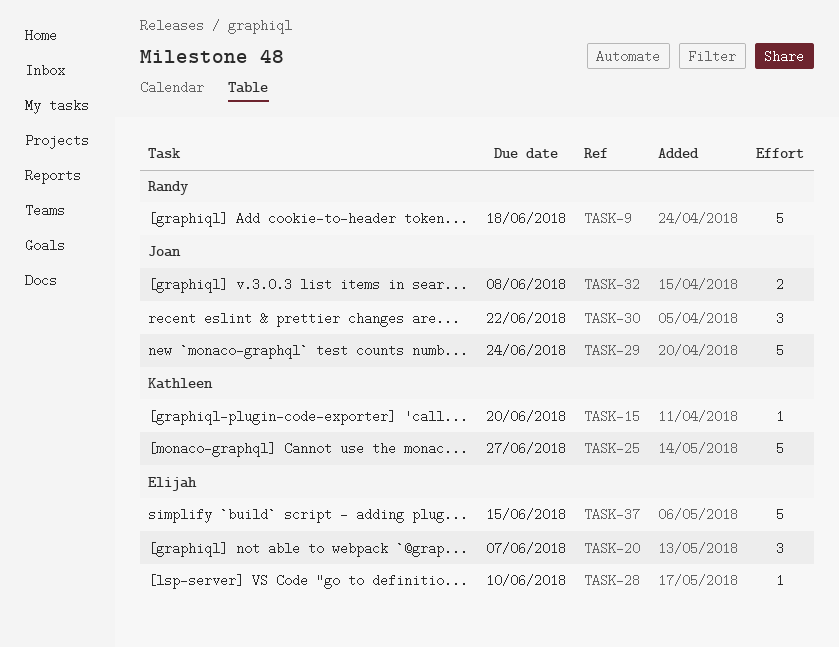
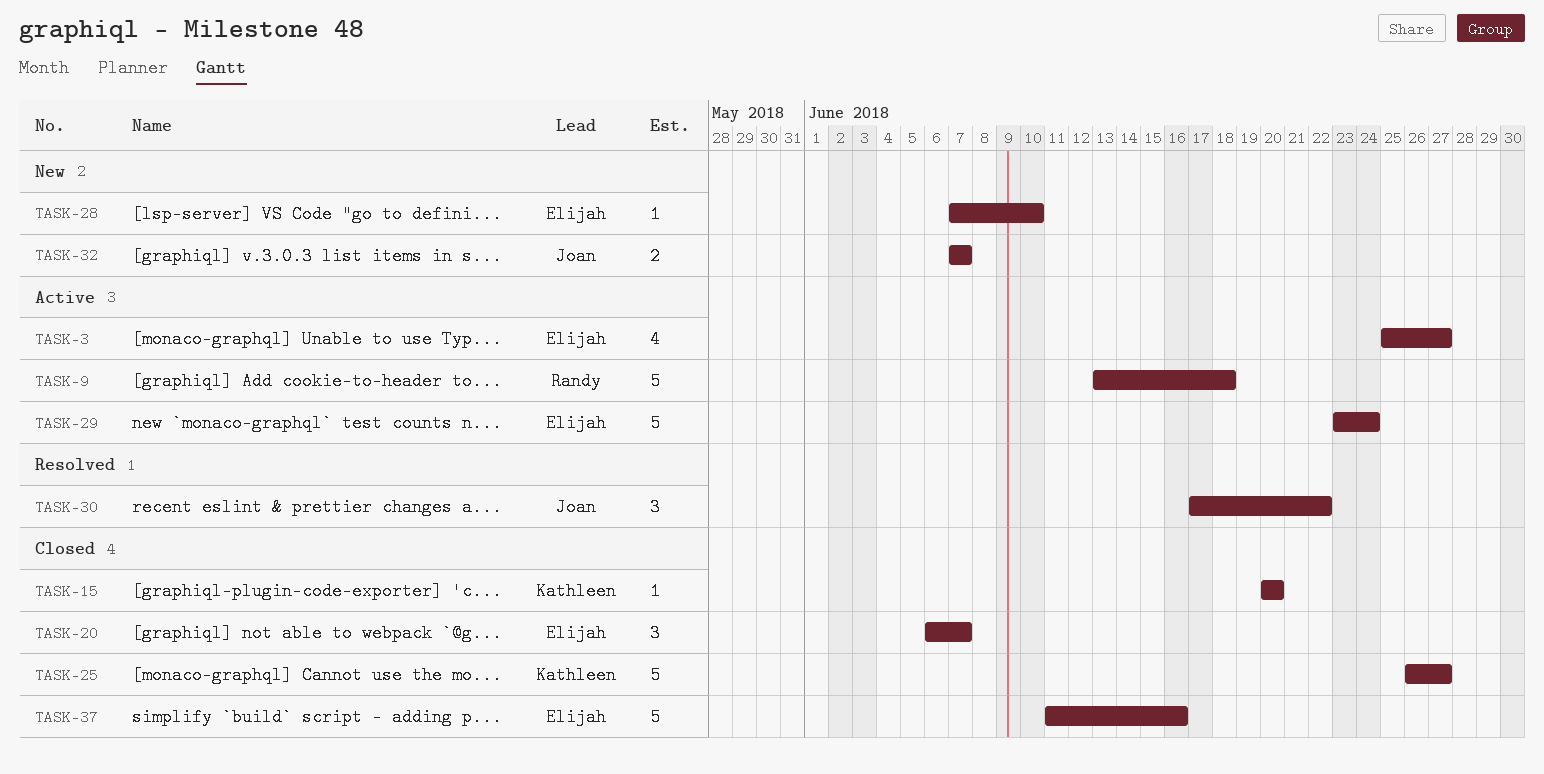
TASK-3: none -> present
TASK-29, owner: Joan -> Elijah
TASK-32, due: Jun 8 -> Jun 7
TASK-37, due: Jun 15 -> Jun 16

